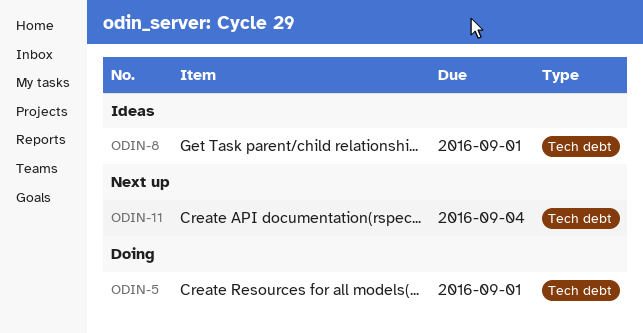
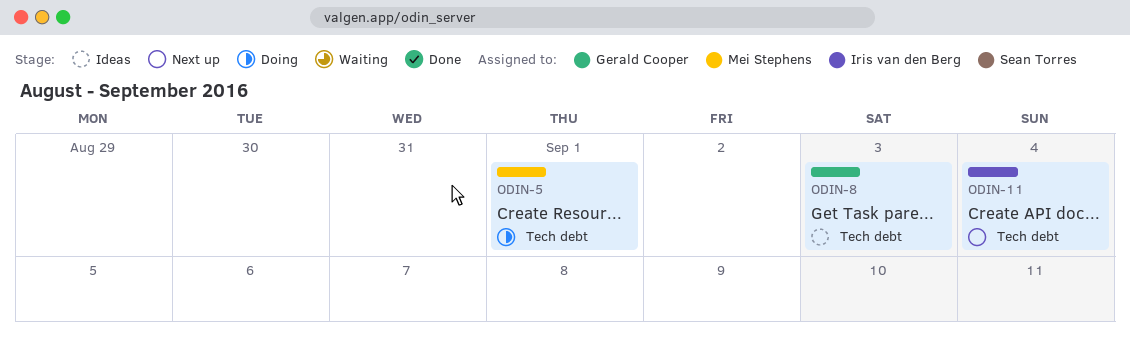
ODIN-8, due: Sep 1 -> Sep 3

